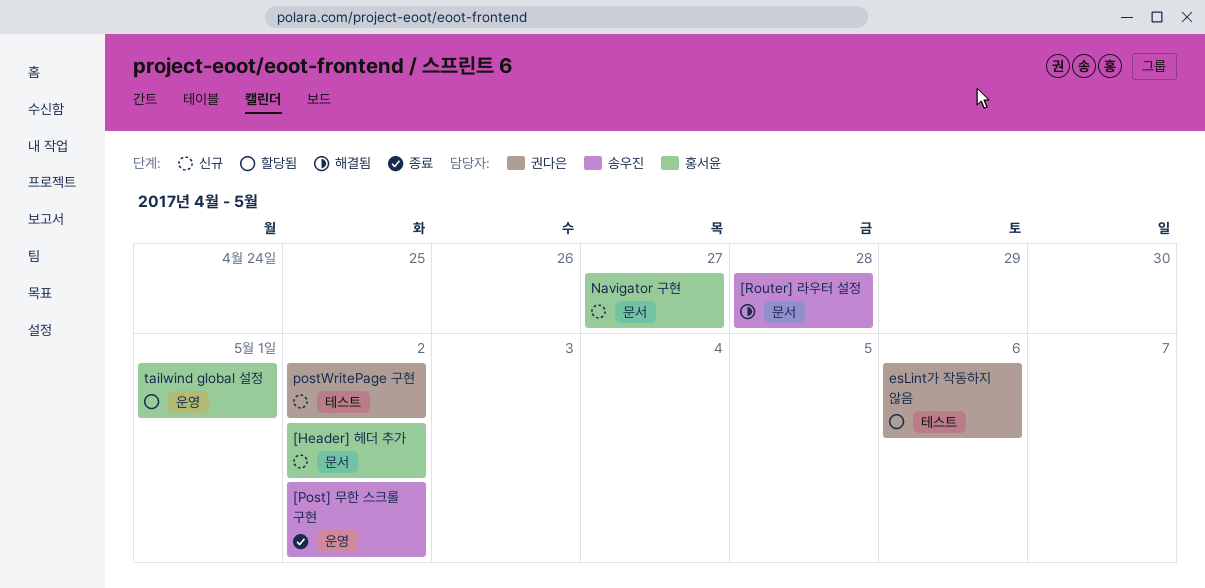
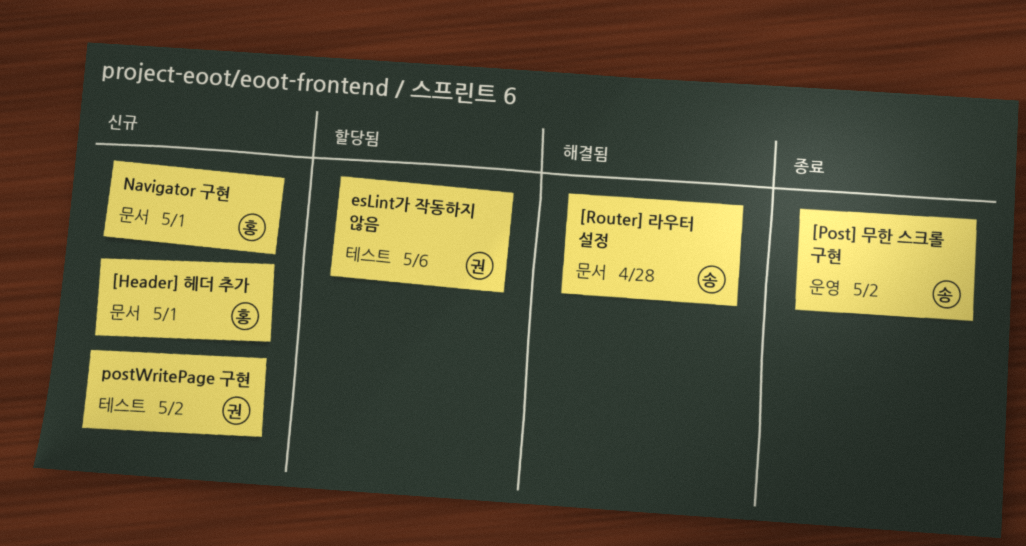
[Header] 헤더 추가, due: May 2 -> May 1
Navigator 구현, due: Apr 27 -> May 1
tailwind global 설정: present -> none

